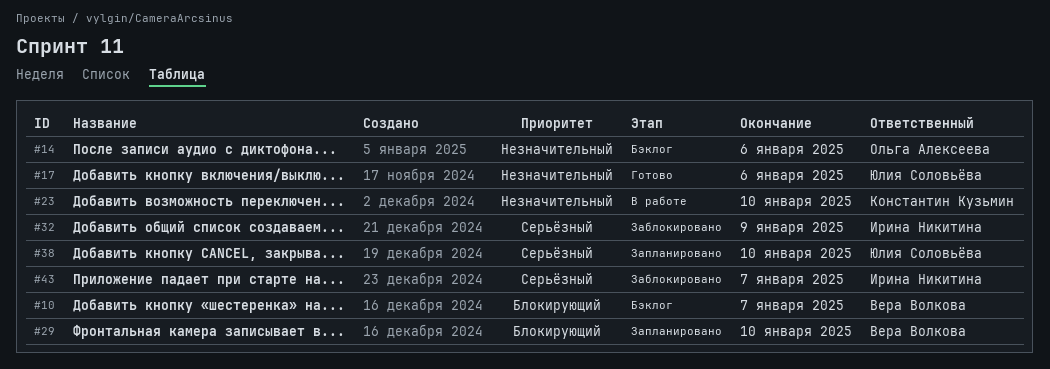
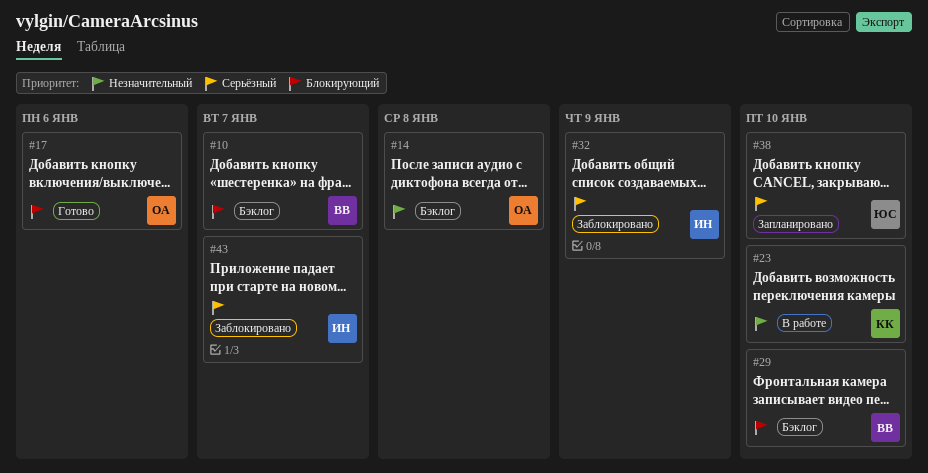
#14, due: Jan 6 -> Jan 8
#17, owner: Юлия Соловьёва -> Ольга Алексеева
#17, priority: Незначительный -> Блокирующий
#29, status: Запланировано -> Бэклог

